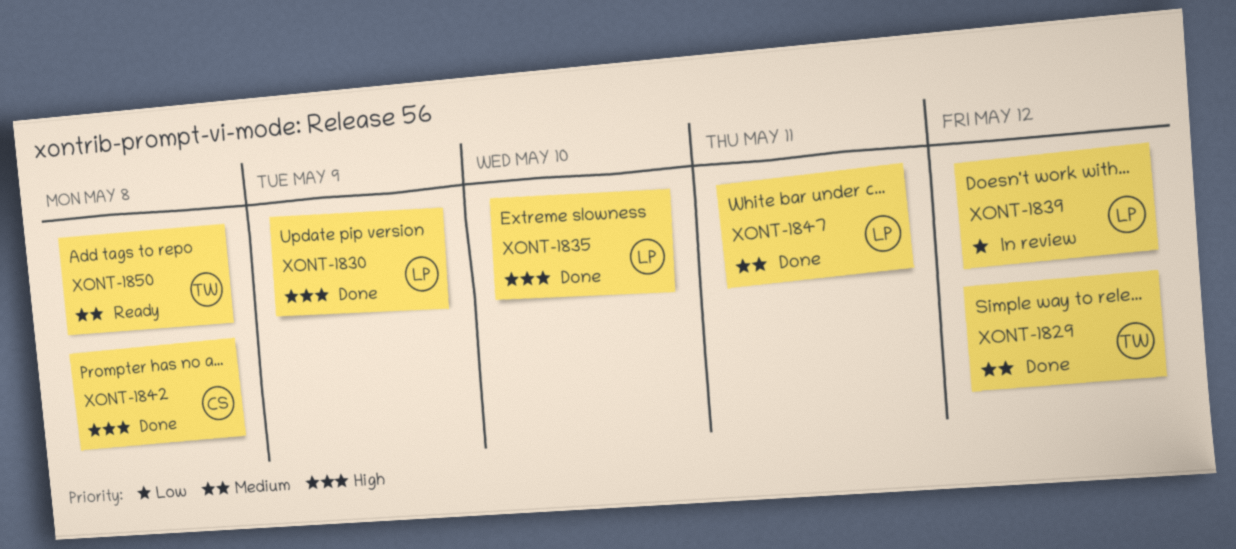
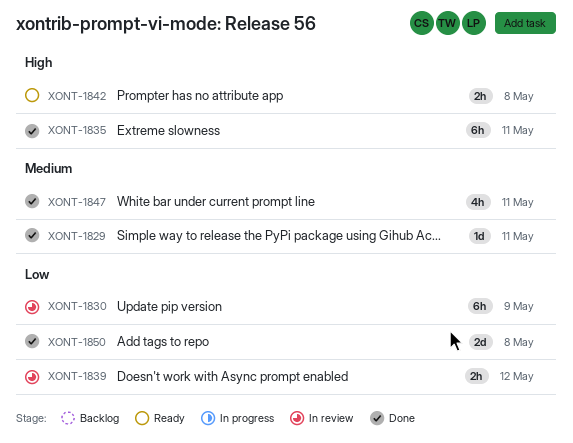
XONT-1829, due: May 12 -> May 11
XONT-1830, status: Done -> In review
XONT-1830, priority: High -> Low
XONT-1835, due: May 10 -> May 11
XONT-1842, status: Done -> Ready
XONT-1850, status: Ready -> Done
XONT-1850, priority: Medium -> Low

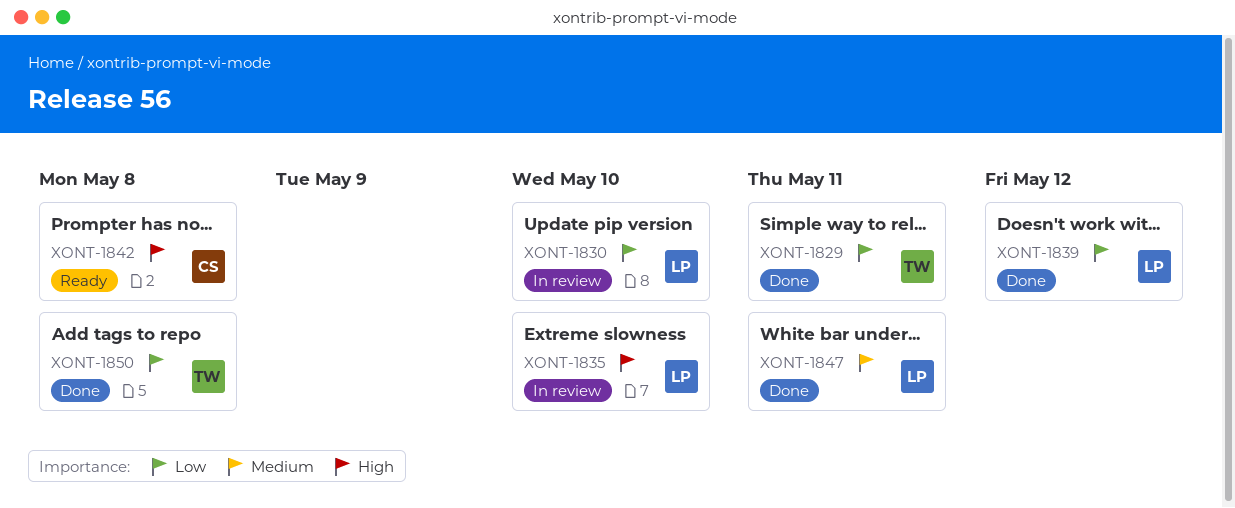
XONT-1829, priority: Medium -> Low
XONT-1830, due: May 9 -> May 10
XONT-1835, status: Done -> In review
XONT-1835, due: May 11 -> May 10
XONT-1839, status: In review -> Done

